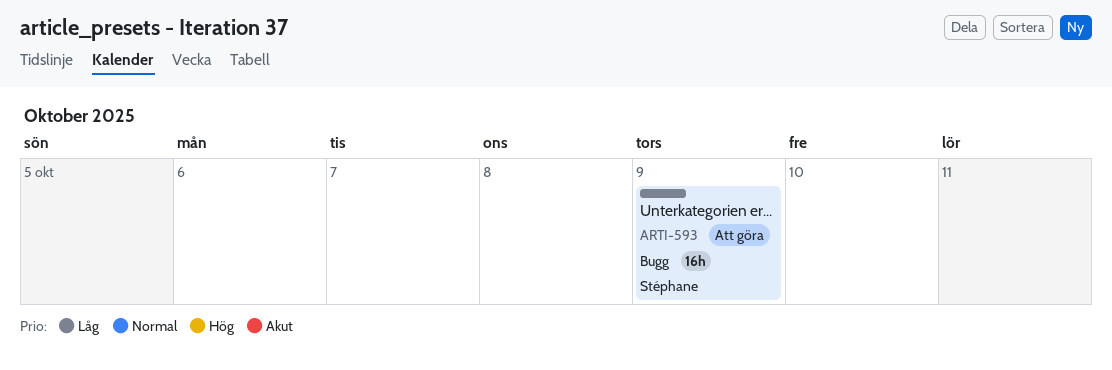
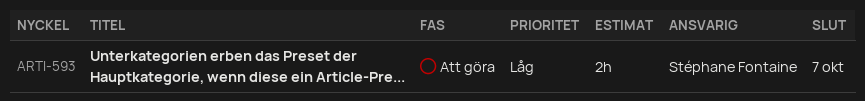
ARTI-593, estimate: 16h -> 2h
ARTI-593, due: Oct 9 -> Oct 7

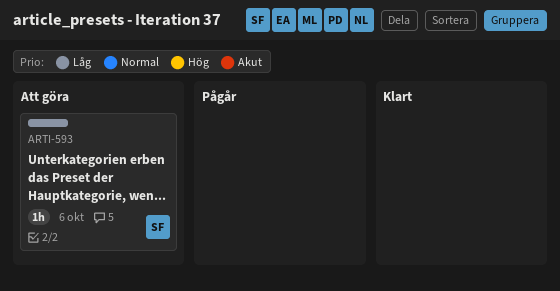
ARTI-593, estimate: 2h -> 1h
ARTI-593, due: Oct 7 -> Oct 6

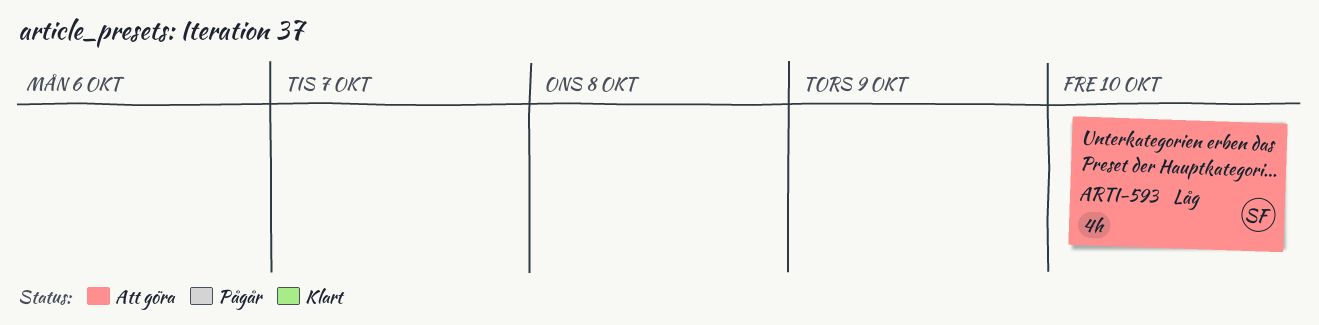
ARTI-593, estimate: 1h -> 4h
ARTI-593, due: Oct 6 -> Oct 10

